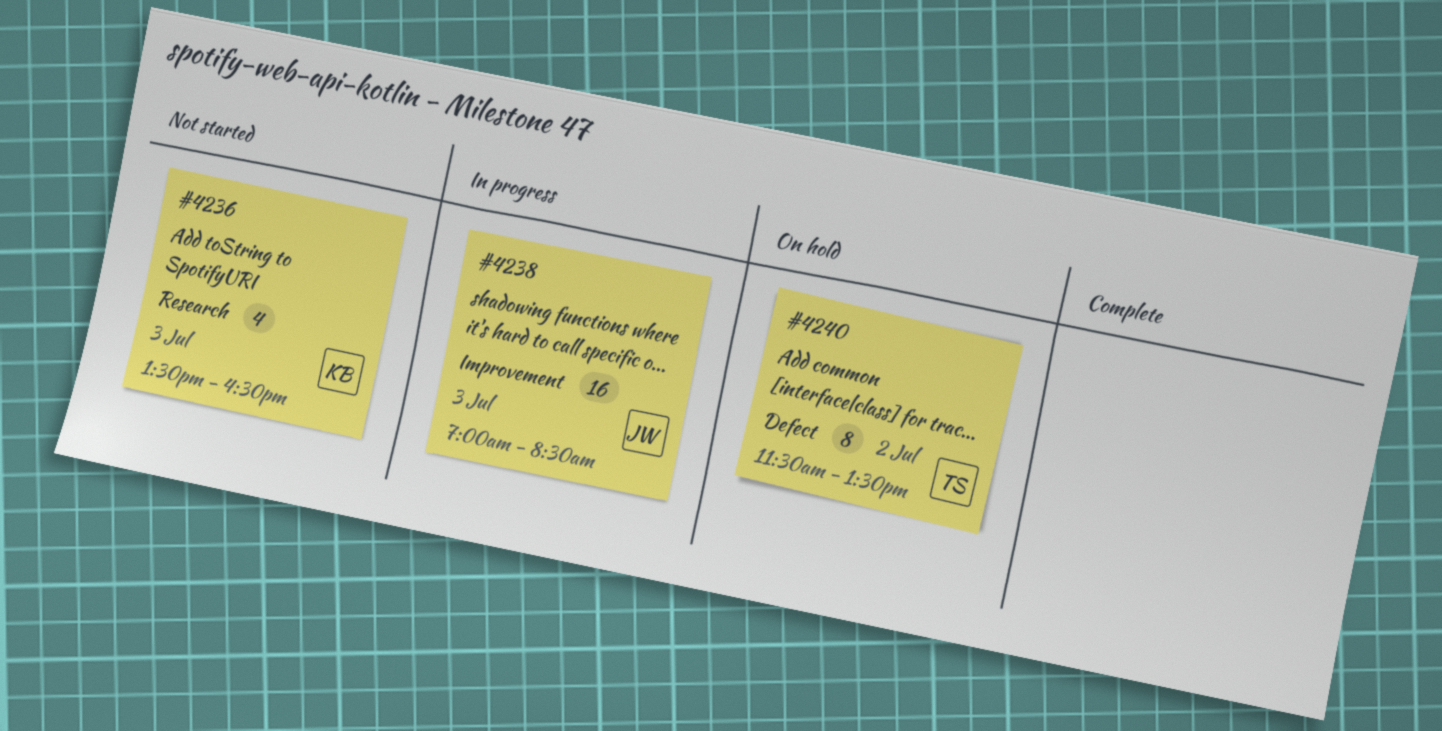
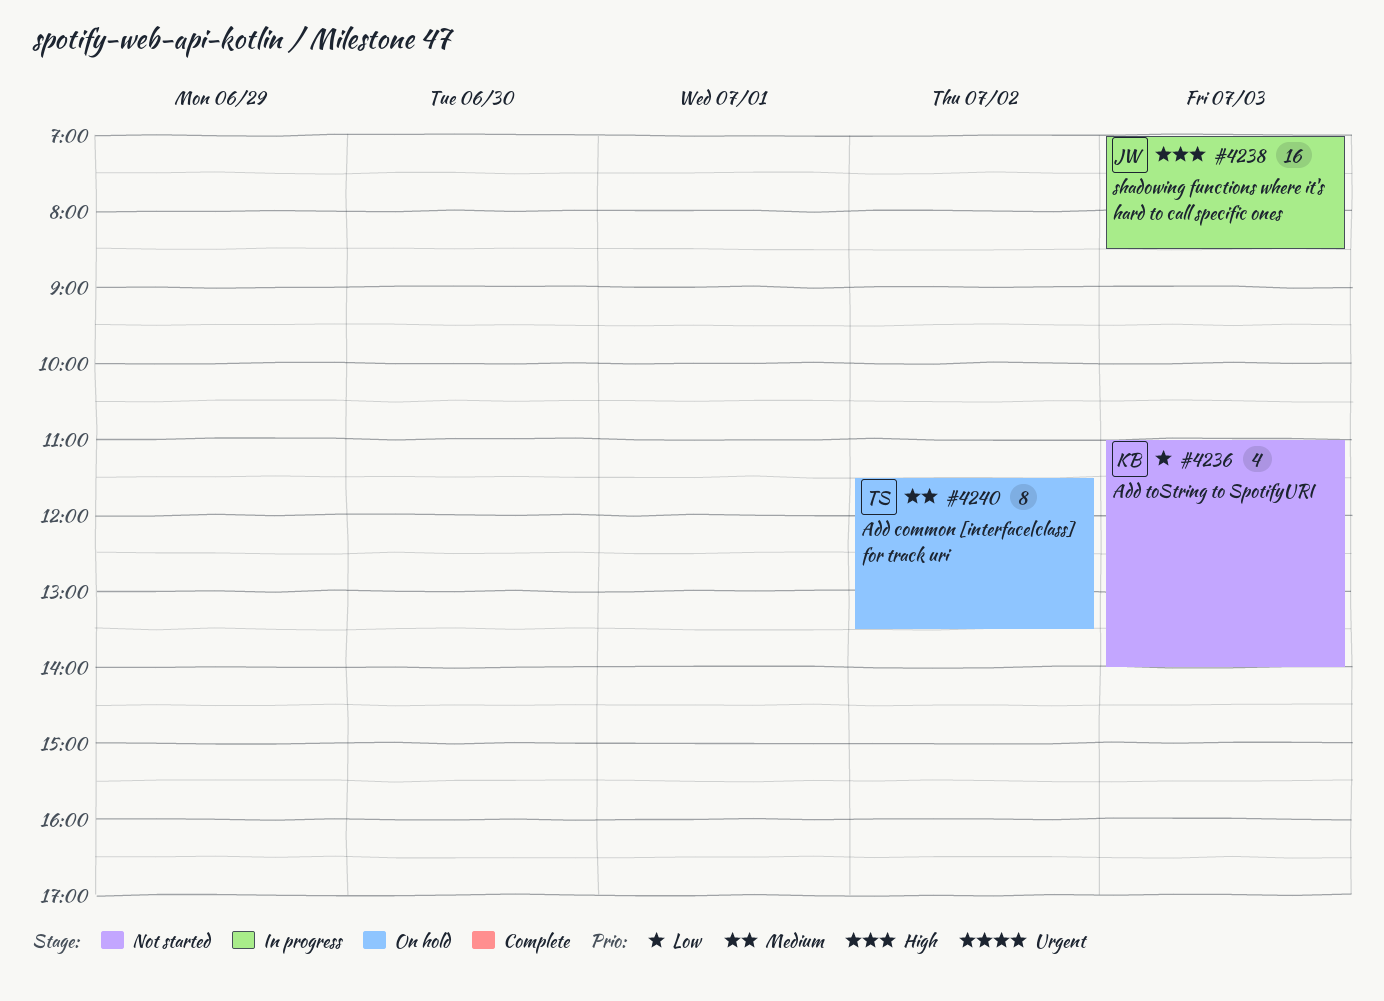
#4236, begins: 13:30 -> 11:00
#4236, ends: 16:30 -> 14:00

